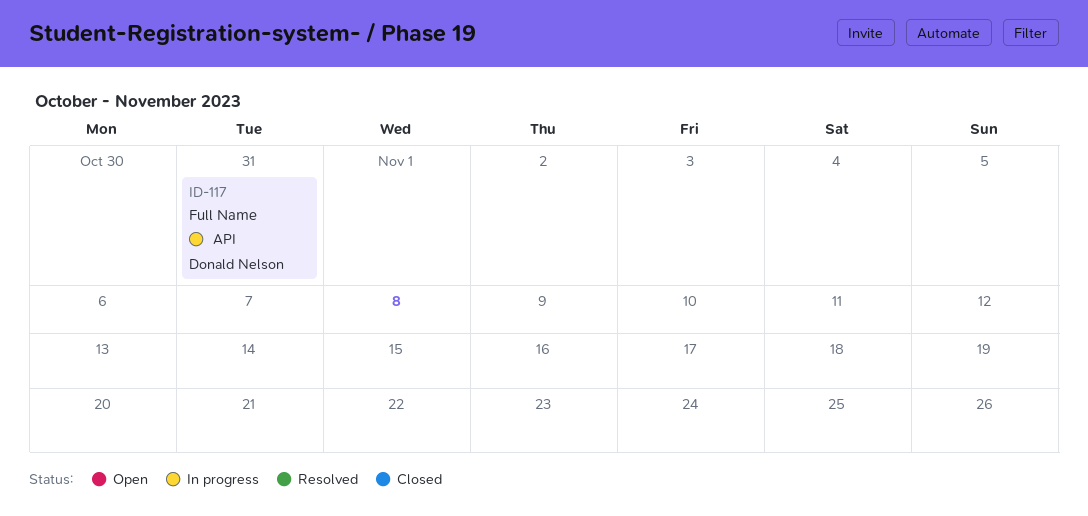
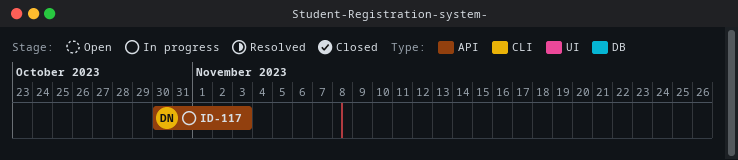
ID-117, due: Oct 31 -> Nov 3

